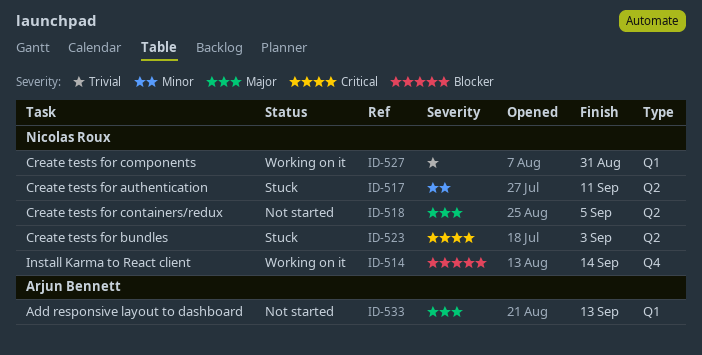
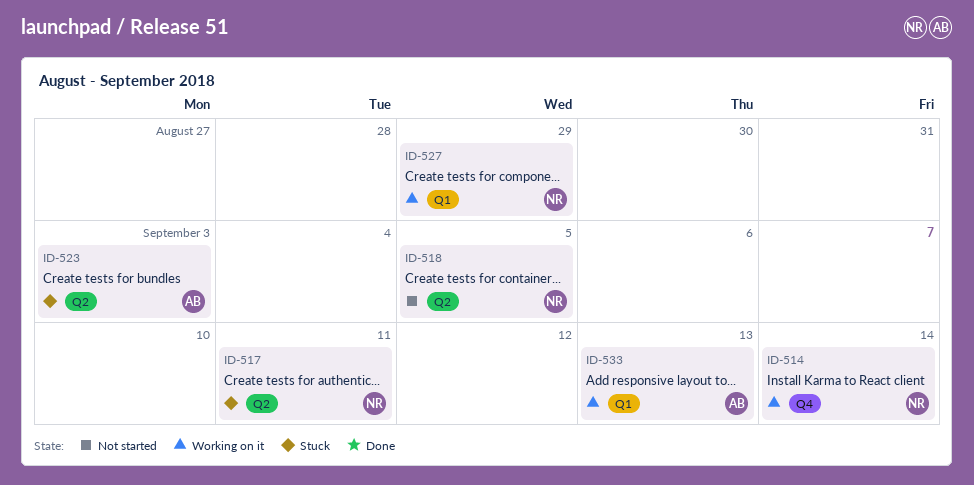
ID-523, owner: Nicolas Roux -> Arjun Bennett
ID-527, due: Aug 31 -> Aug 29
ID-533, status: Not started -> Working on it

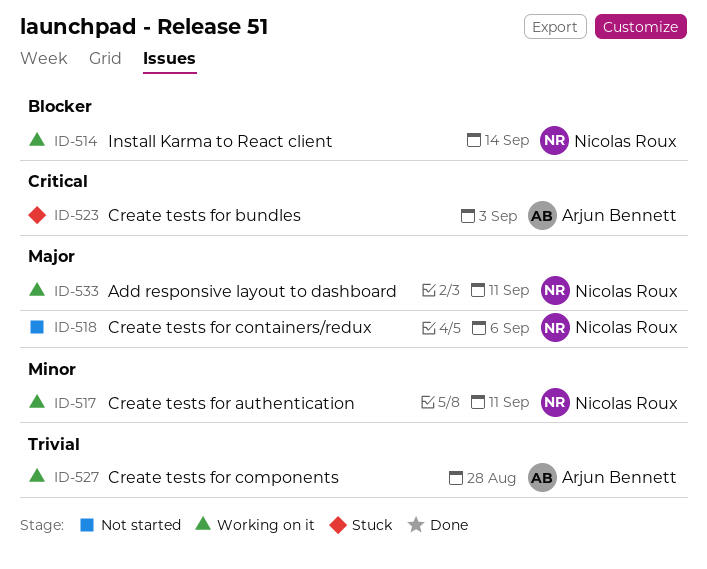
ID-517, status: Stuck -> Working on it
ID-518, due: Sep 5 -> Sep 6
ID-527, owner: Nicolas Roux -> Arjun Bennett
ID-527, due: Aug 29 -> Aug 28
ID-533, owner: Arjun Bennett -> Nicolas Roux
ID-533, due: Sep 13 -> Sep 11

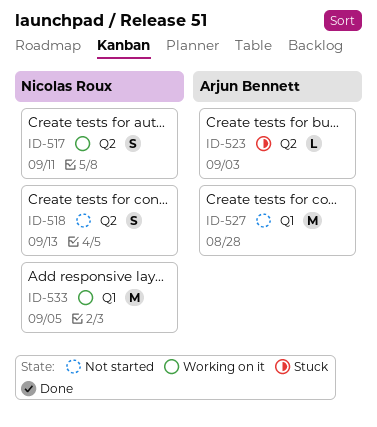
ID-514: present -> none
ID-518, due: Sep 6 -> Sep 13
ID-527, status: Working on it -> Not started
ID-533, due: Sep 11 -> Sep 5

